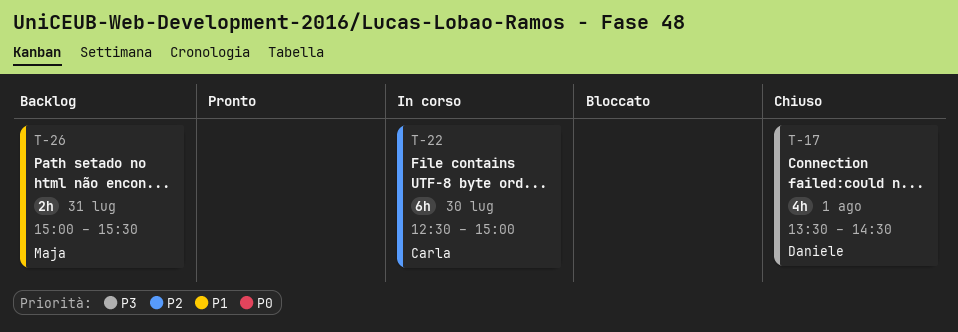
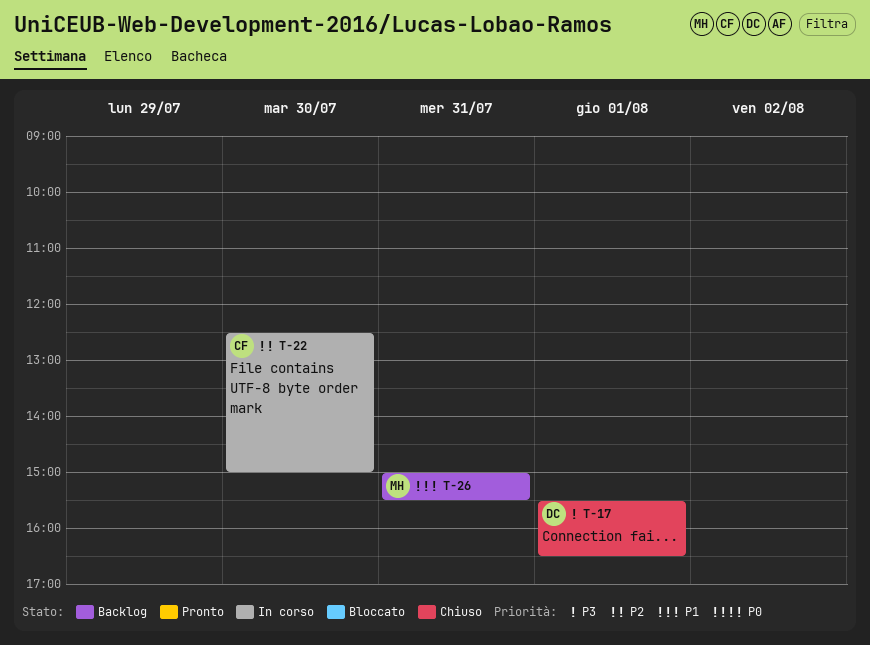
T-17, begins: 13:30 -> 15:30
T-17, ends: 14:30 -> 16:30

